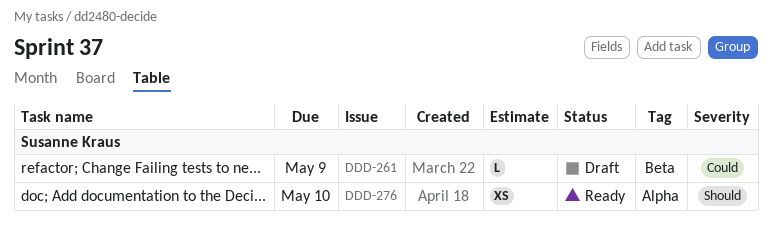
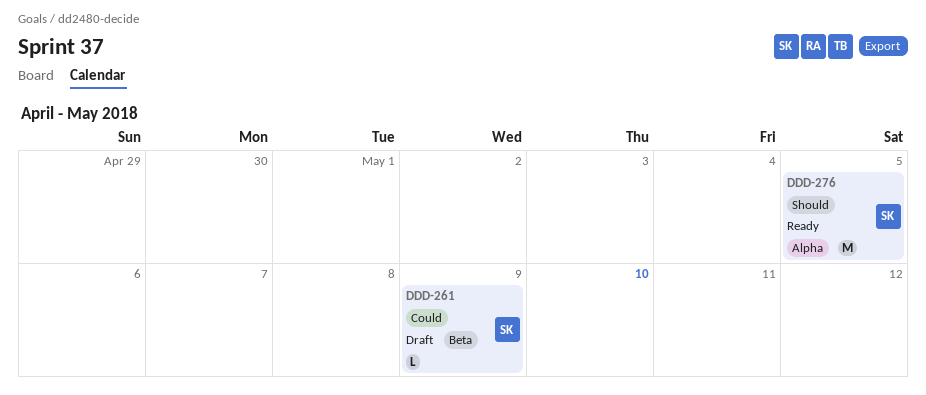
DDD-276, estimate: XS -> M
DDD-276, due: May 10 -> May 5

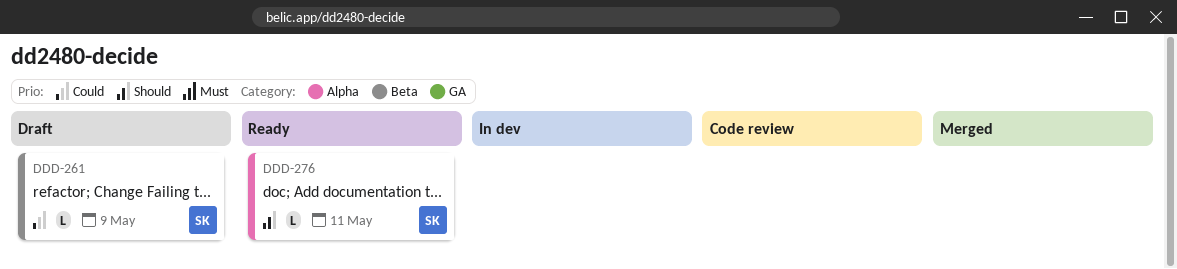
DDD-276, estimate: M -> L
DDD-276, due: May 5 -> May 11

